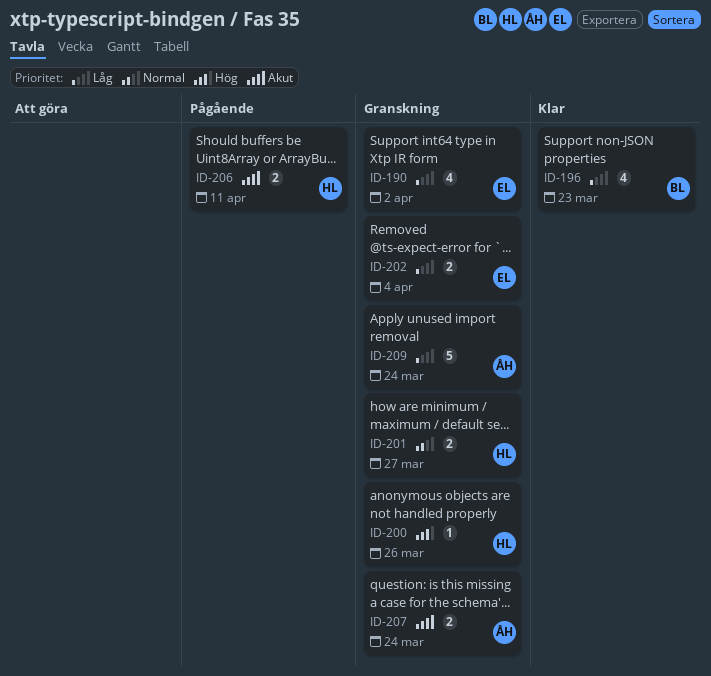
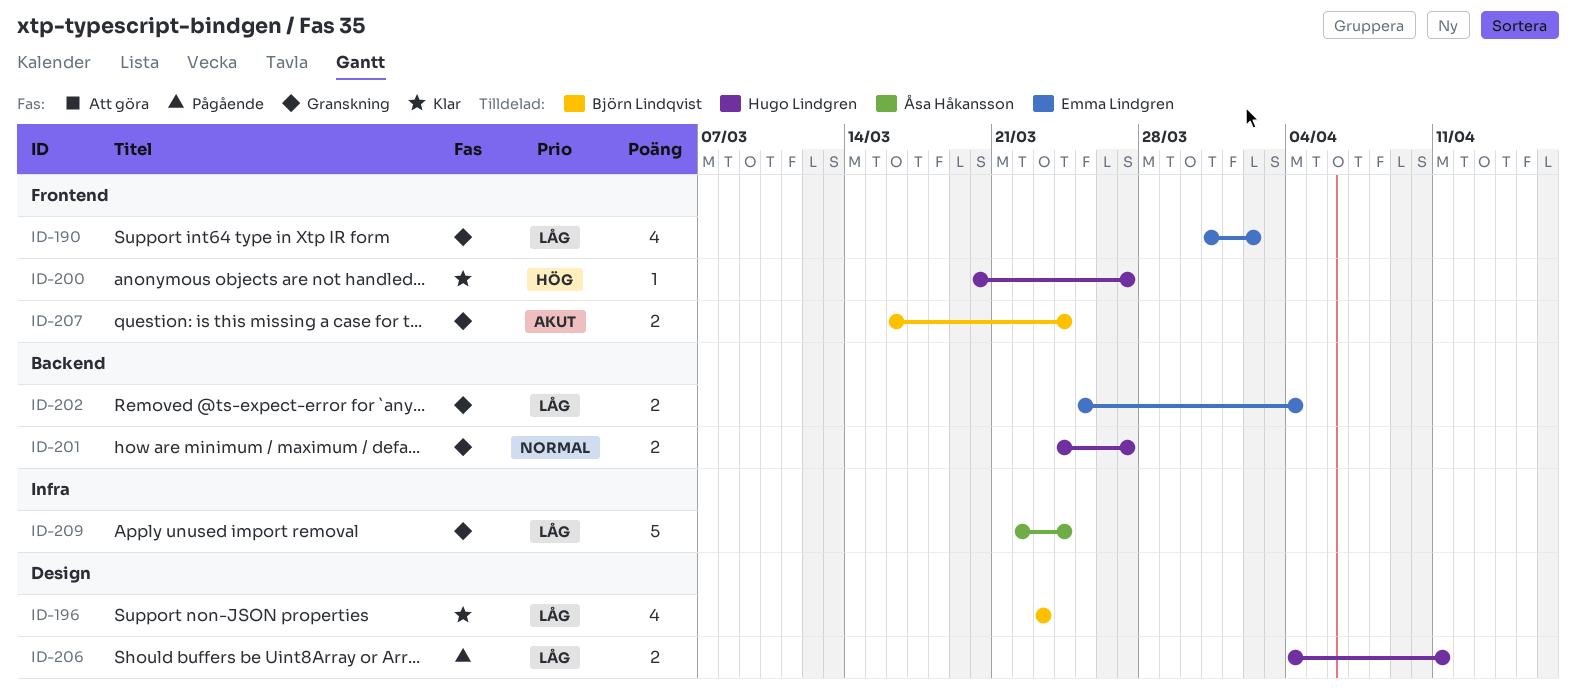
ID-200, status: Granskning -> Klar
ID-200, due: Mar 26 -> Mar 27
ID-206, priority: Akut -> Låg
ID-207, owner: Åsa Håkansson -> Björn Lindqvist

